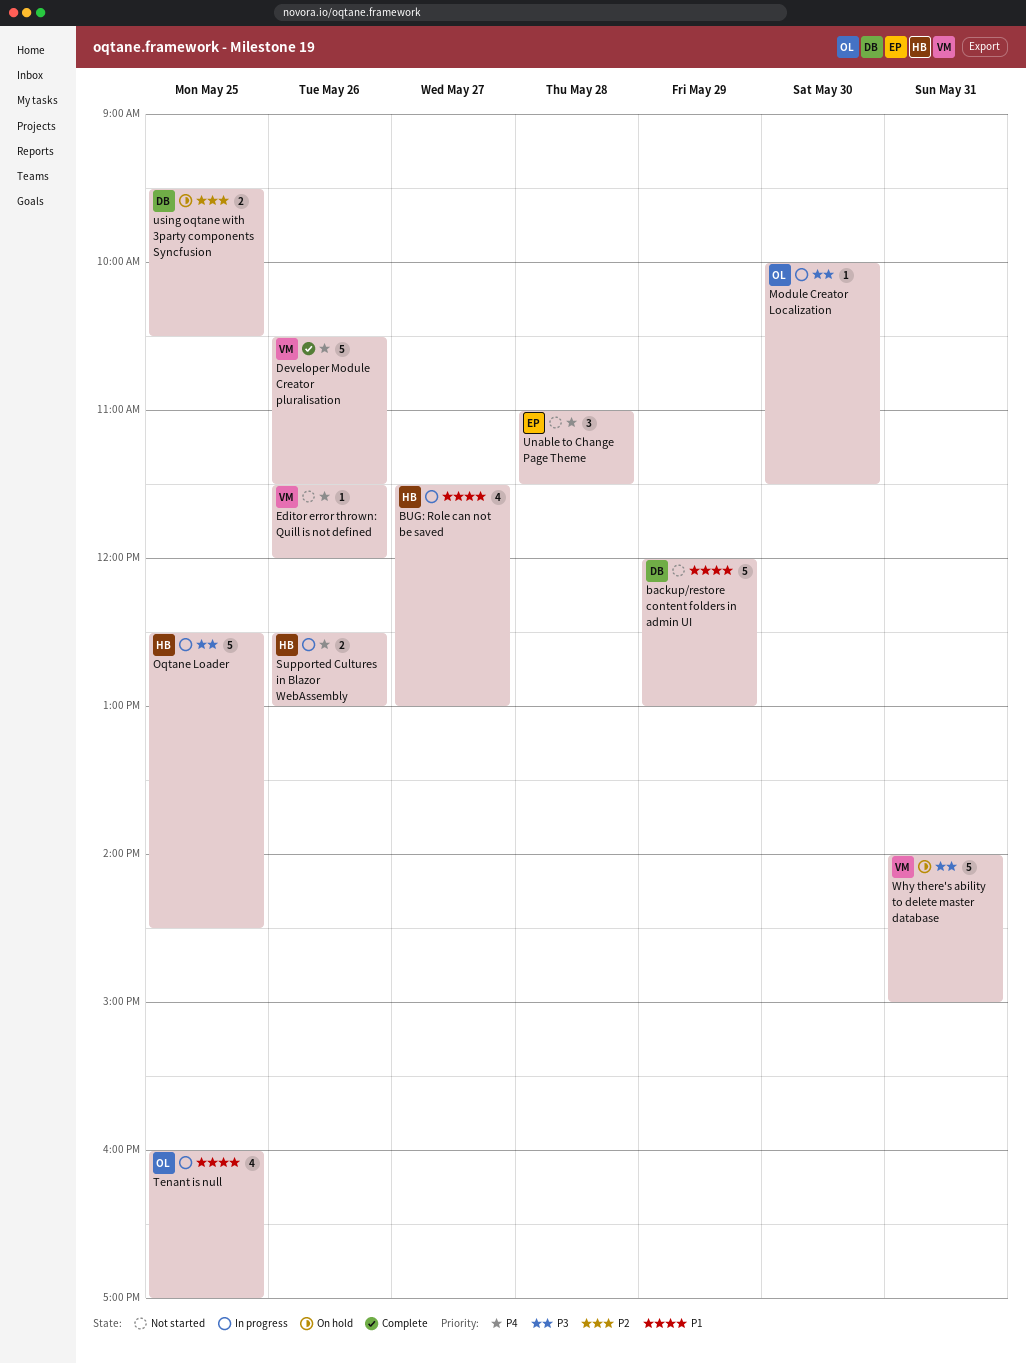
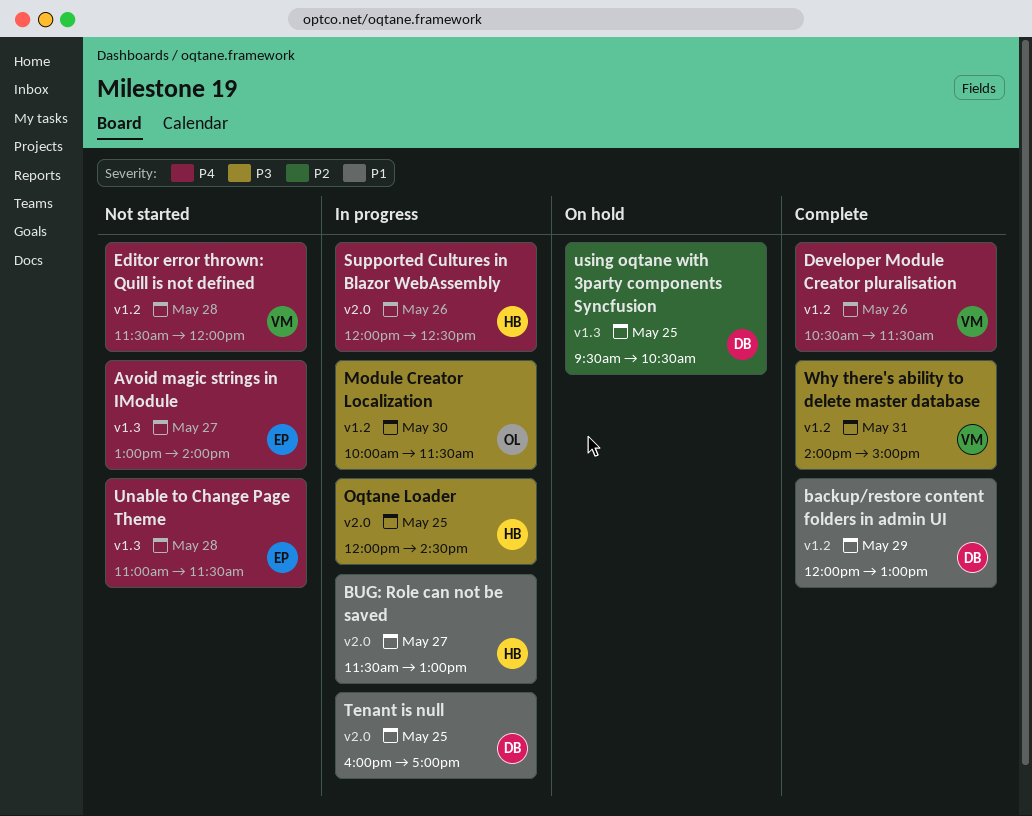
Avoid magic strings in IModule: none -> present
backup/restore content folders in admin UI, status: Not started -> Complete
Editor error thrown: Quill is not defined, day: May 26 -> May 28
Oqtane Loader, begins: 12:30 -> 12:00
Supported Cultures in Blazor WebAssembly, begins: 12:30 -> 12:00
Supported Cultures in Blazor WebAssembly, ends: 13:00 -> 12:30
Tenant is null, owner: OL -> DB
Why there's ability to delete master database, status: On hold -> Complete

